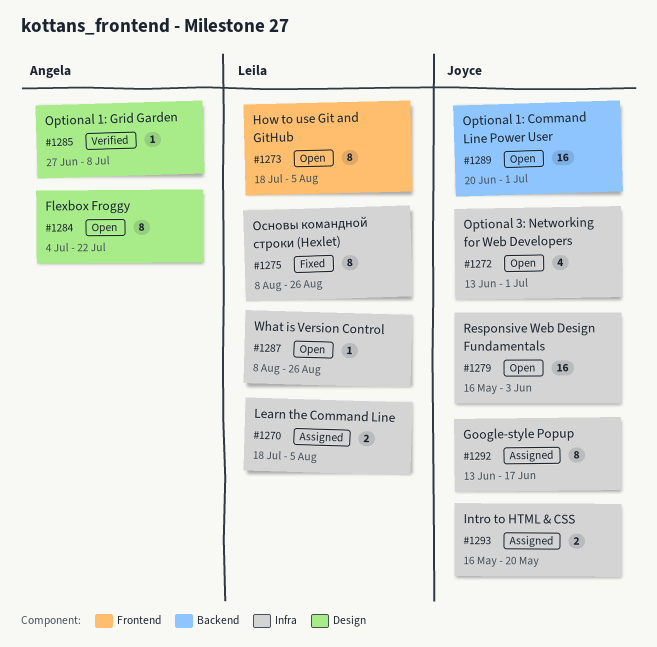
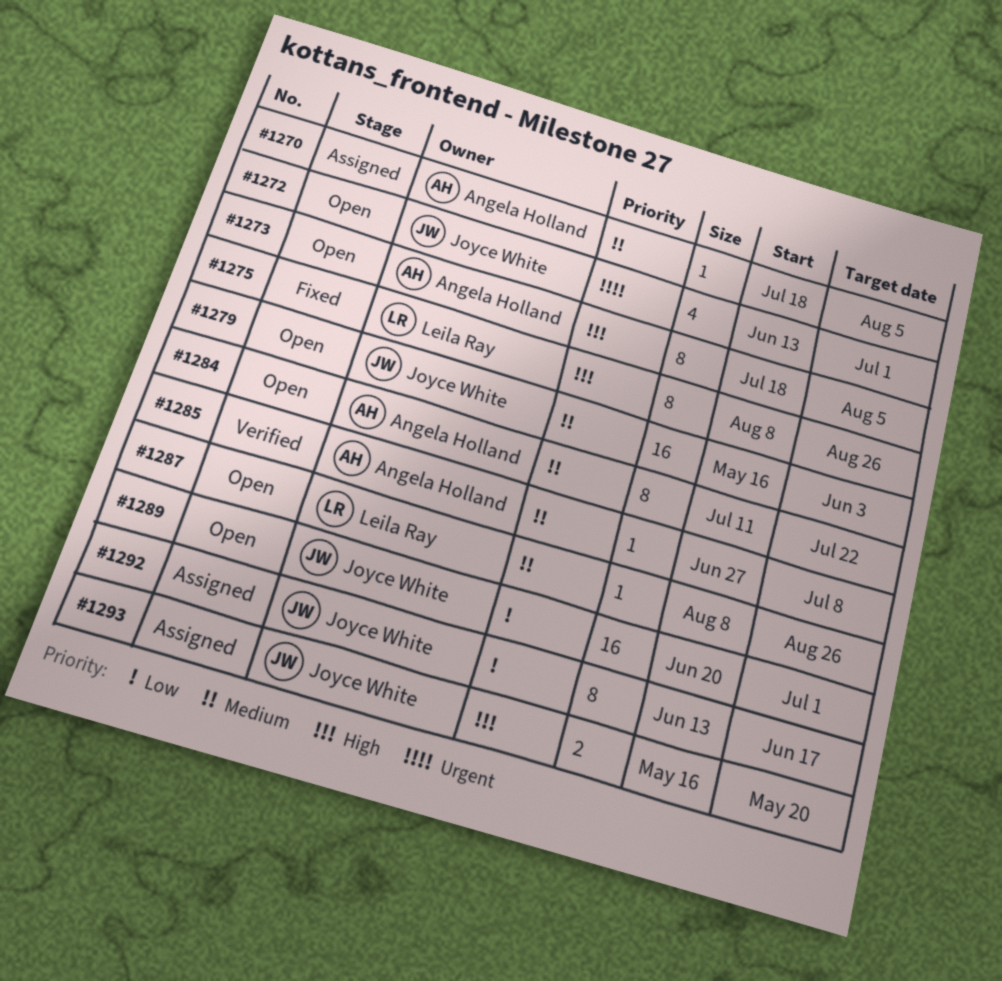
#1270, owner: Leila Ray -> Angela Holland
#1270, estimate: 2 -> 1
#1273, owner: Leila Ray -> Angela Holland
#1284, start: Jul 4 -> Jul 11

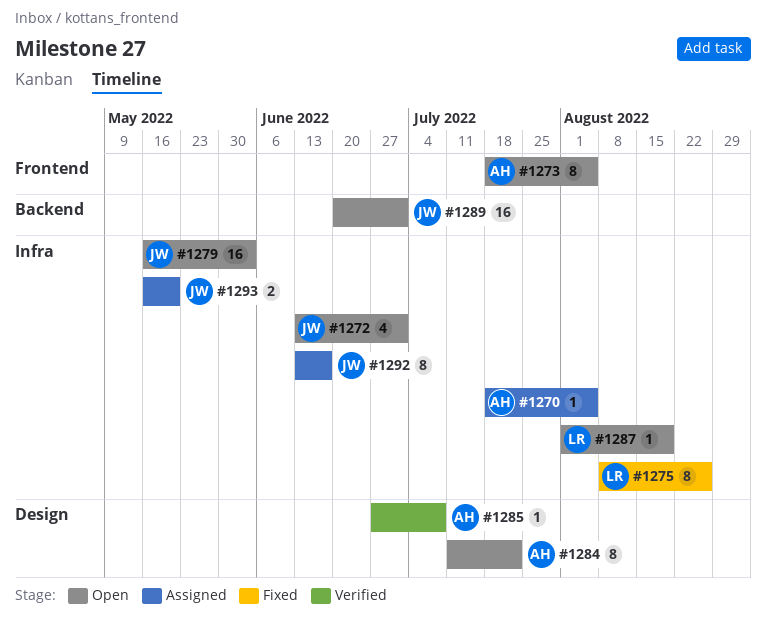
#1287, start: Aug 8 -> Aug 1
#1287, due: Aug 26 -> Aug 19

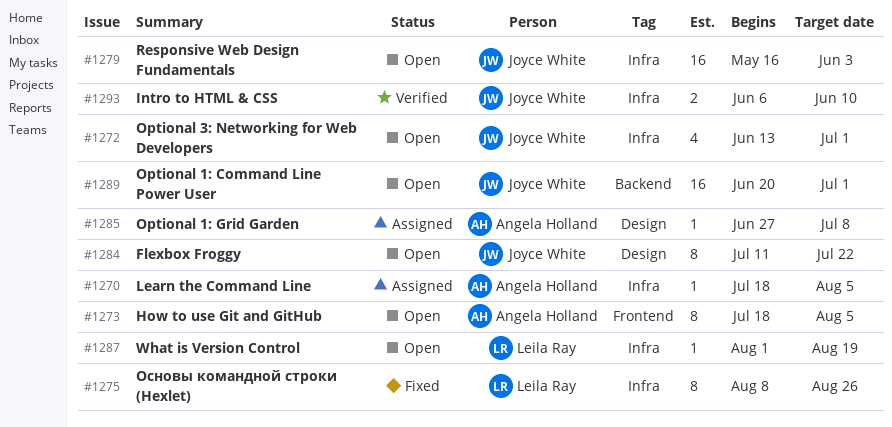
#1284, owner: Angela Holland -> Joyce White
#1285, status: Verified -> Assigned
#1292: present -> none
#1293, status: Assigned -> Verified
#1293, start: May 16 -> Jun 6
#1293, due: May 20 -> Jun 10

